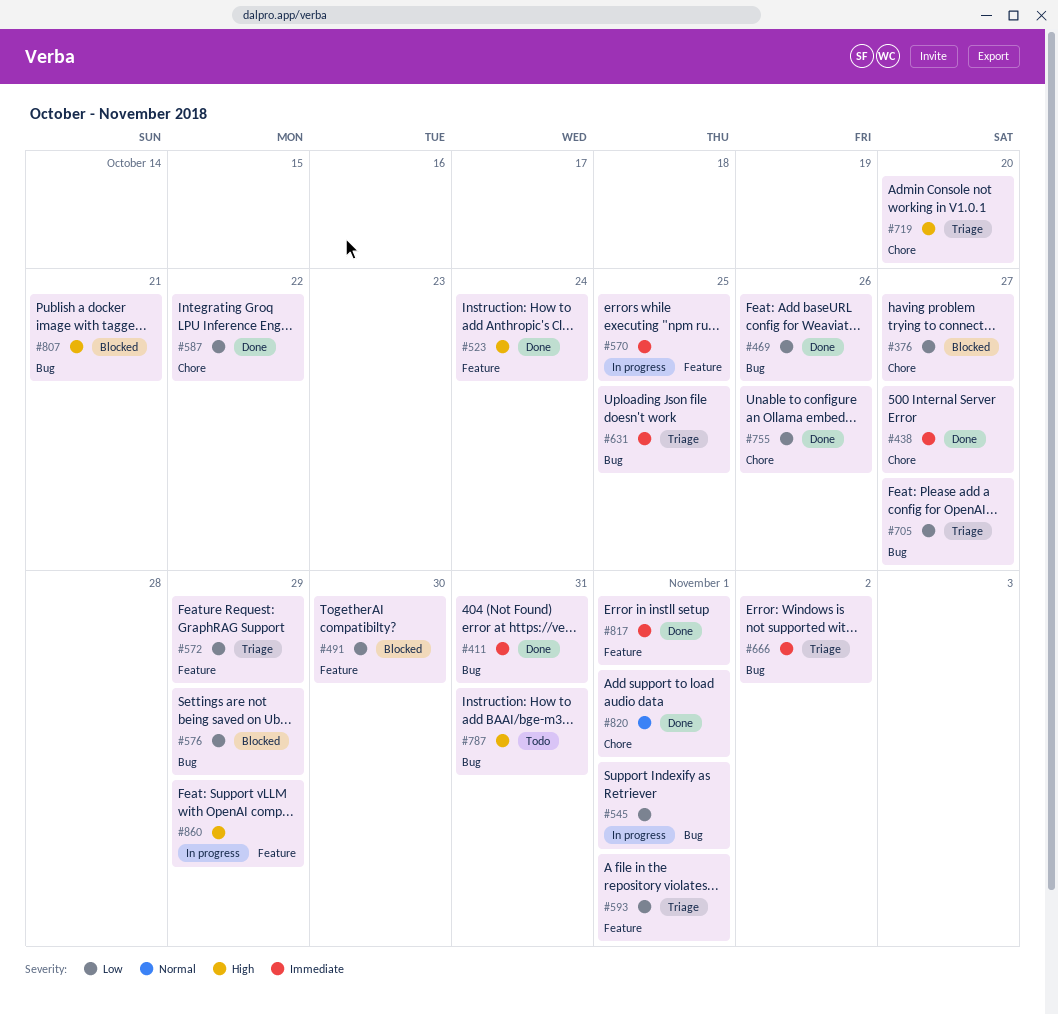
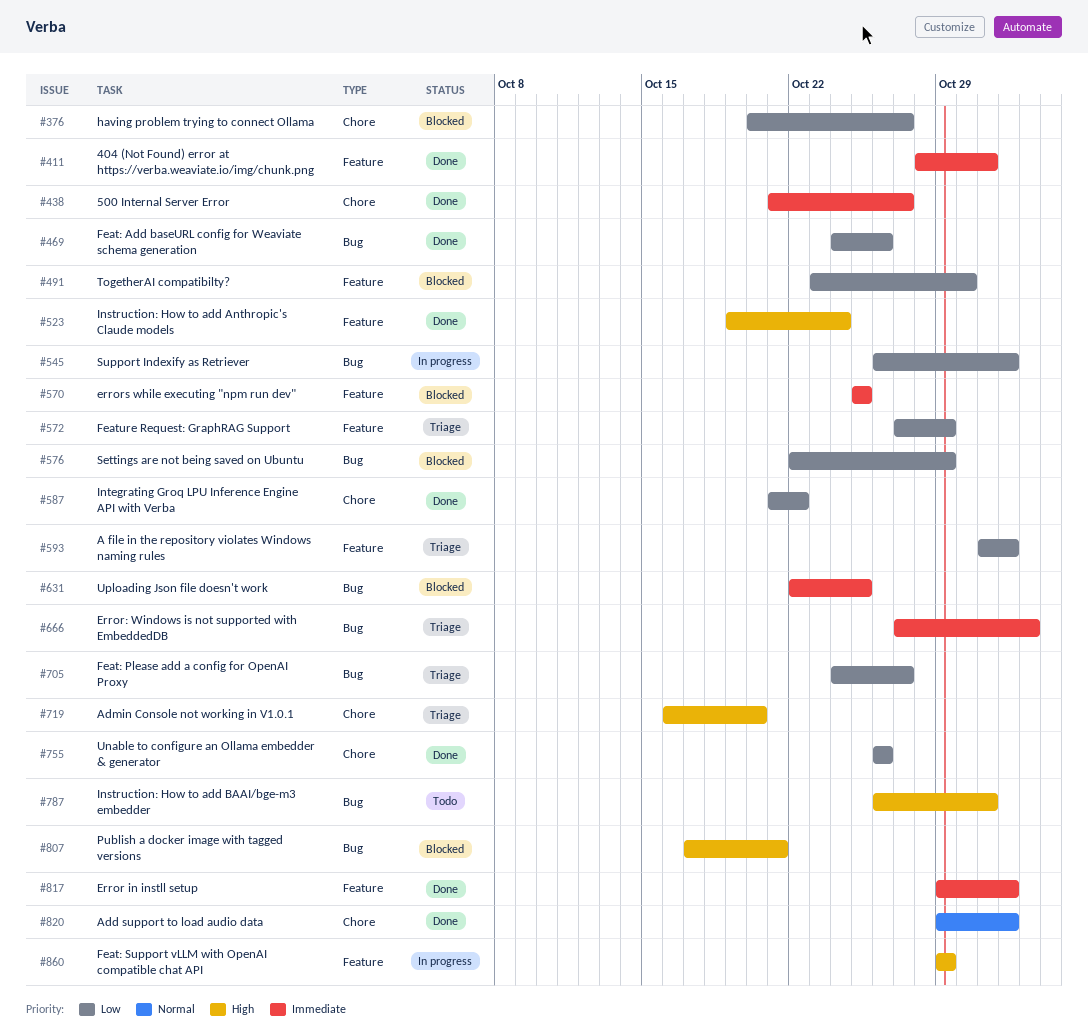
#411, label: Bug -> Feature
#570, status: In progress -> Blocked
#631, status: Triage -> Blocked

